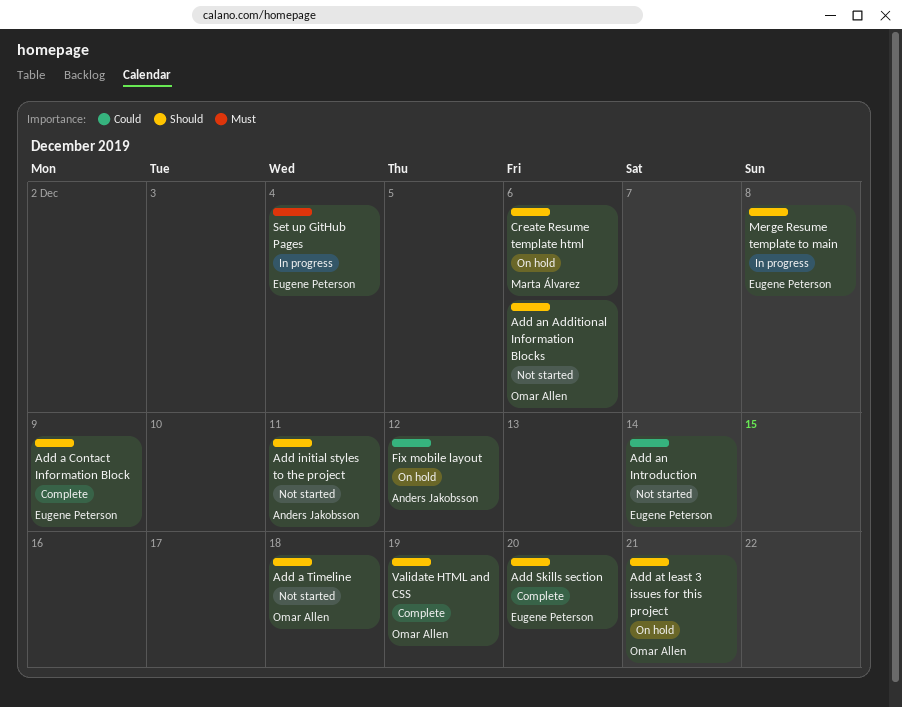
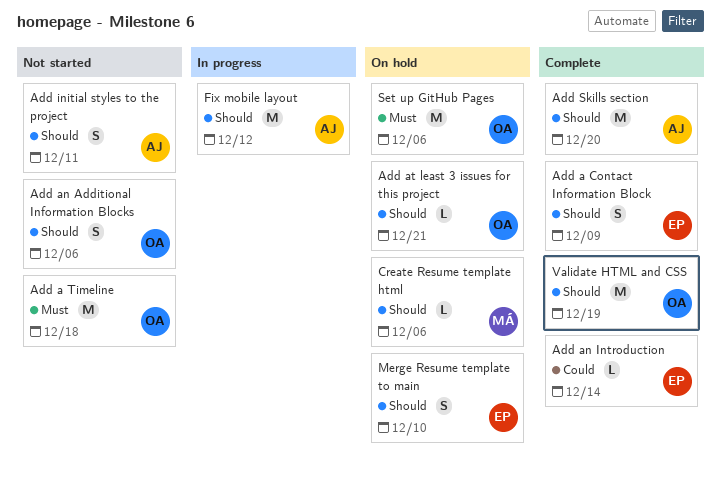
Add a Timeline, priority: Should -> Must
Add an Introduction, status: Not started -> Complete
Add Skills section, owner: Eugene Peterson -> Anders Jakobsson
Fix mobile layout, status: On hold -> In progress
Fix mobile layout, priority: Could -> Should
Merge Resume template to main, status: In progress -> On hold
Merge Resume template to main, due: Dec 8 -> Dec 10
Set up GitHub Pages, status: In progress -> On hold
Set up GitHub Pages, owner: Eugene Peterson -> Omar Allen
Set up GitHub Pages, due: Dec 4 -> Dec 6

